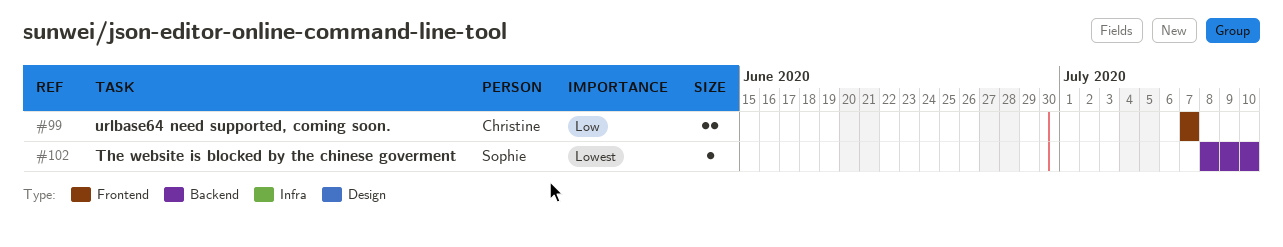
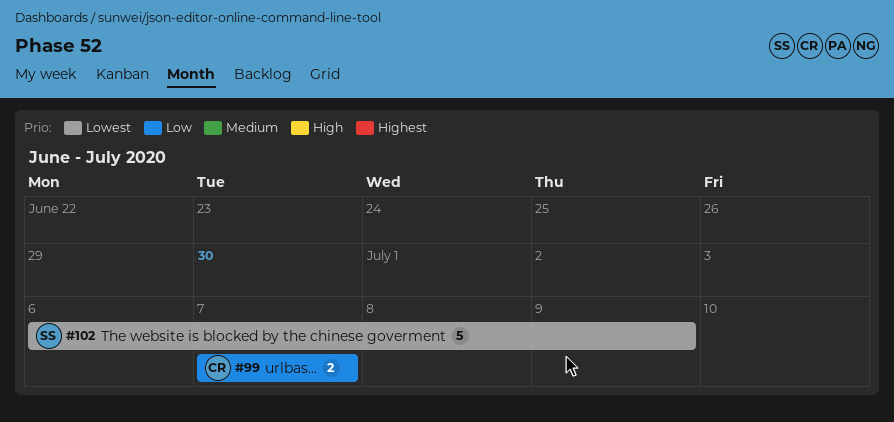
#102, estimate: 1 -> 5
#102, start: Jul 8 -> Jul 6
#102, due: Jul 10 -> Jul 9

